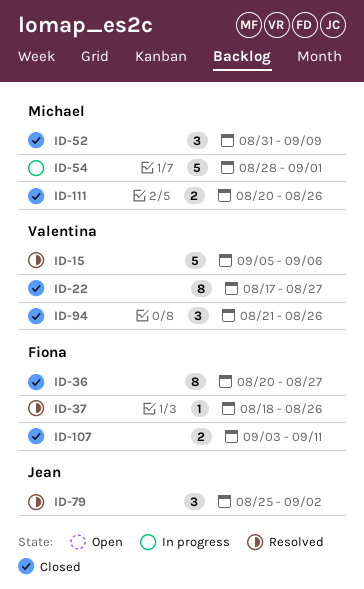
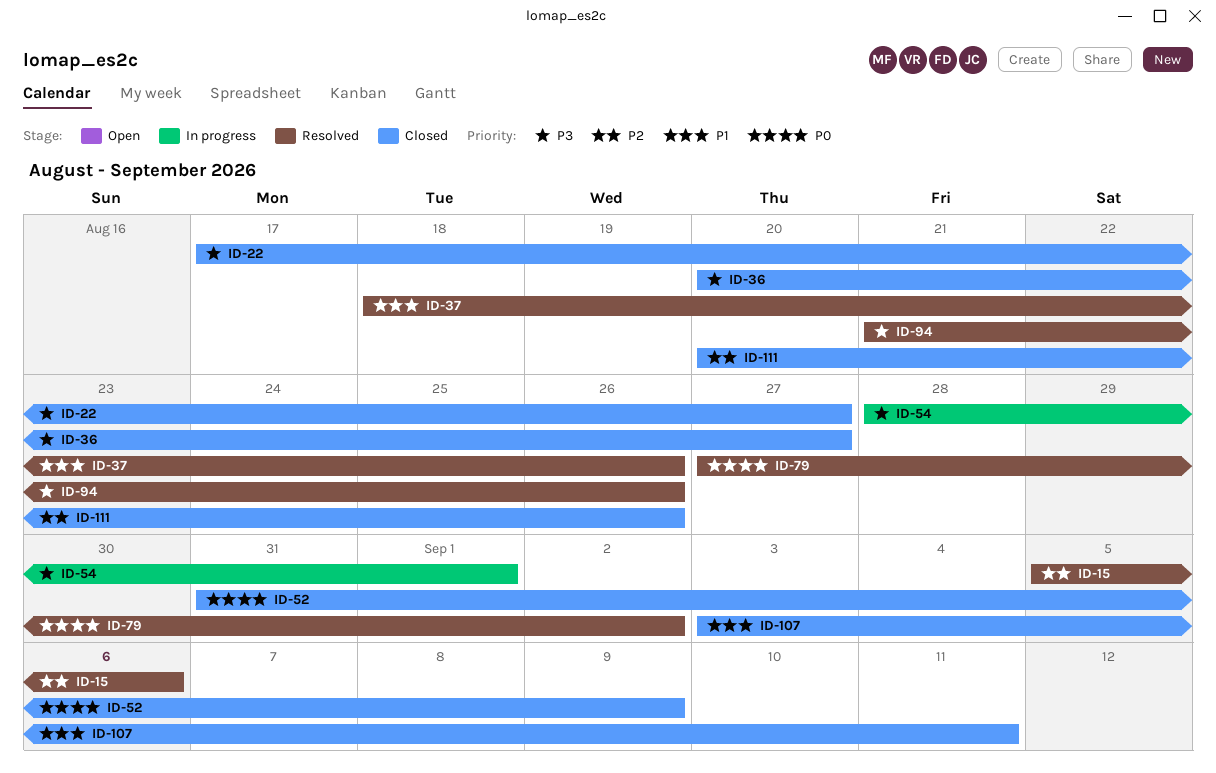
ID-79, start: Aug 25 -> Aug 27
ID-94, status: Closed -> Resolved

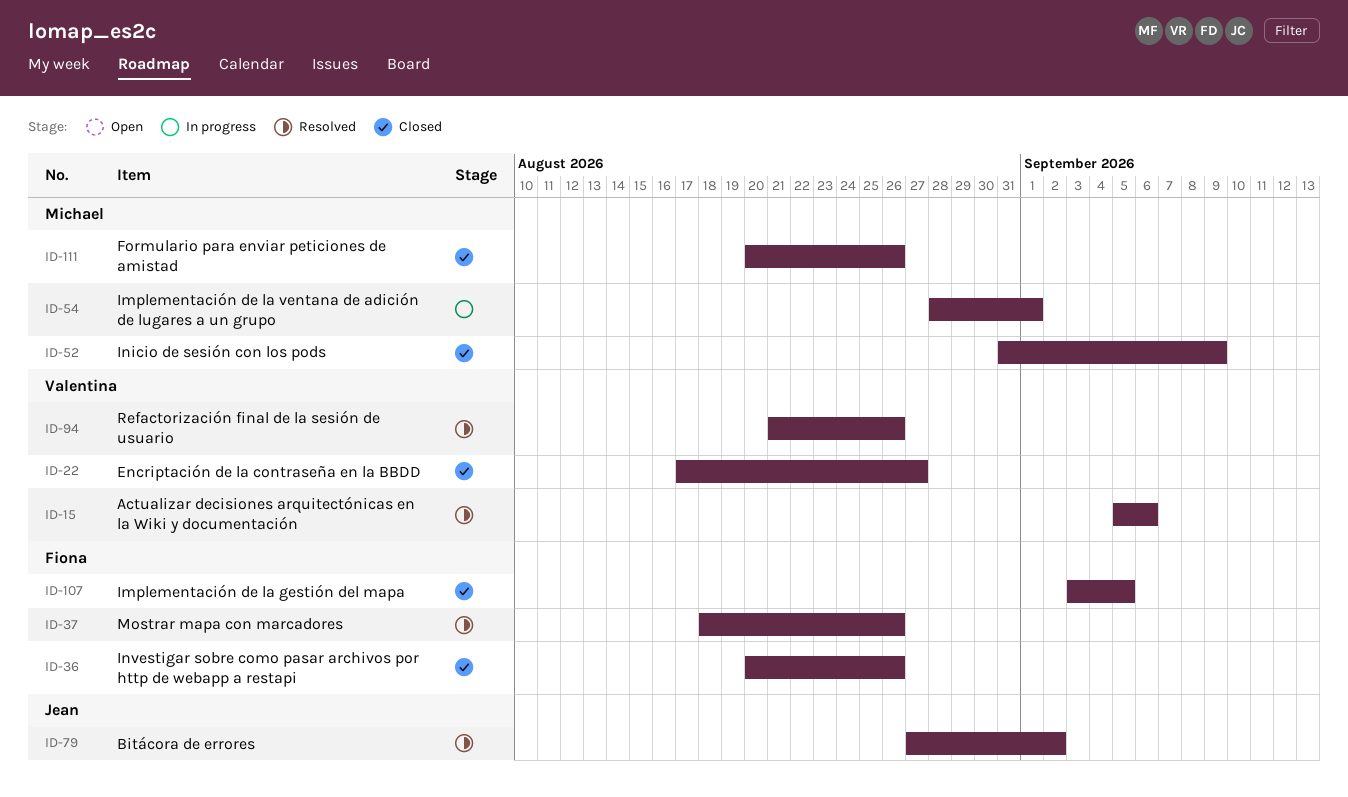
ID-36, due: Aug 27 -> Aug 26
ID-107, due: Sep 11 -> Sep 5

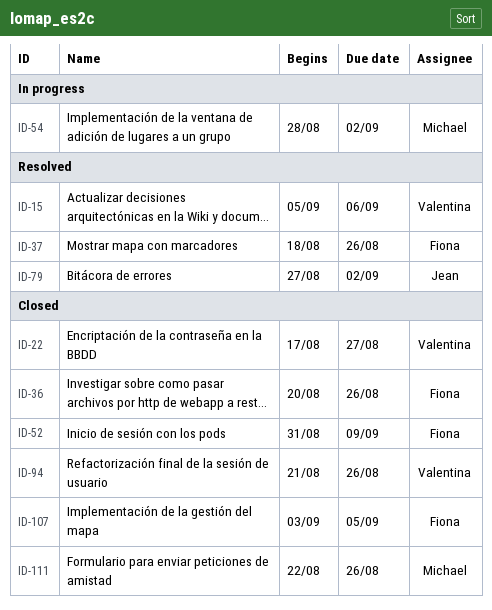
ID-52, owner: Michael -> Fiona
ID-54, due: Sep 1 -> Sep 2
ID-94, status: Resolved -> Closed
ID-111, start: Aug 20 -> Aug 22

